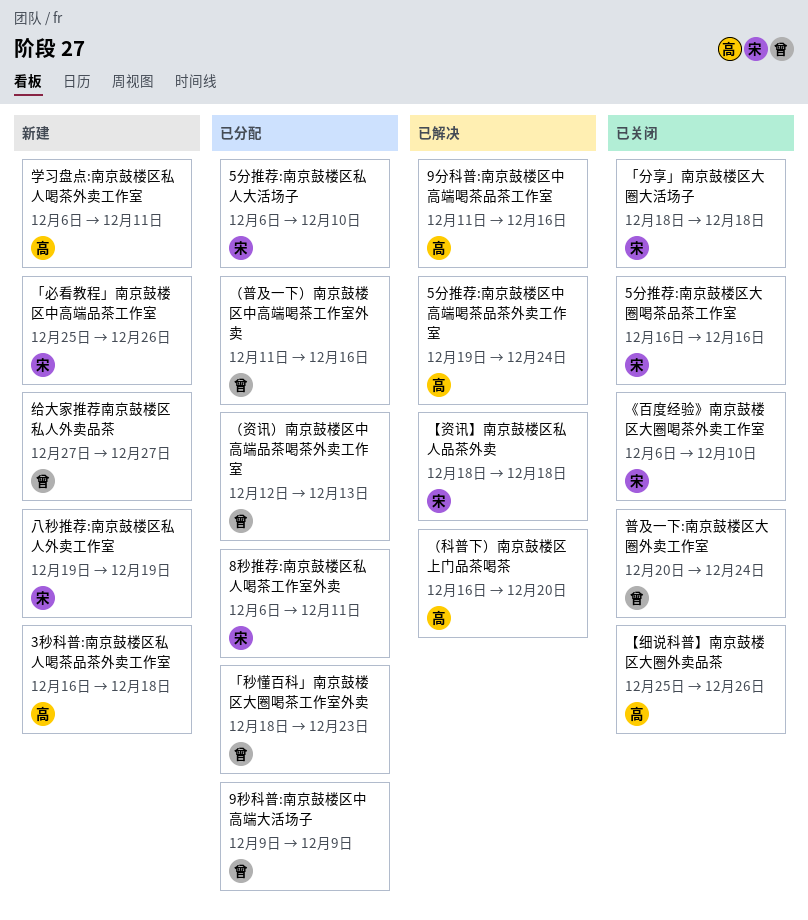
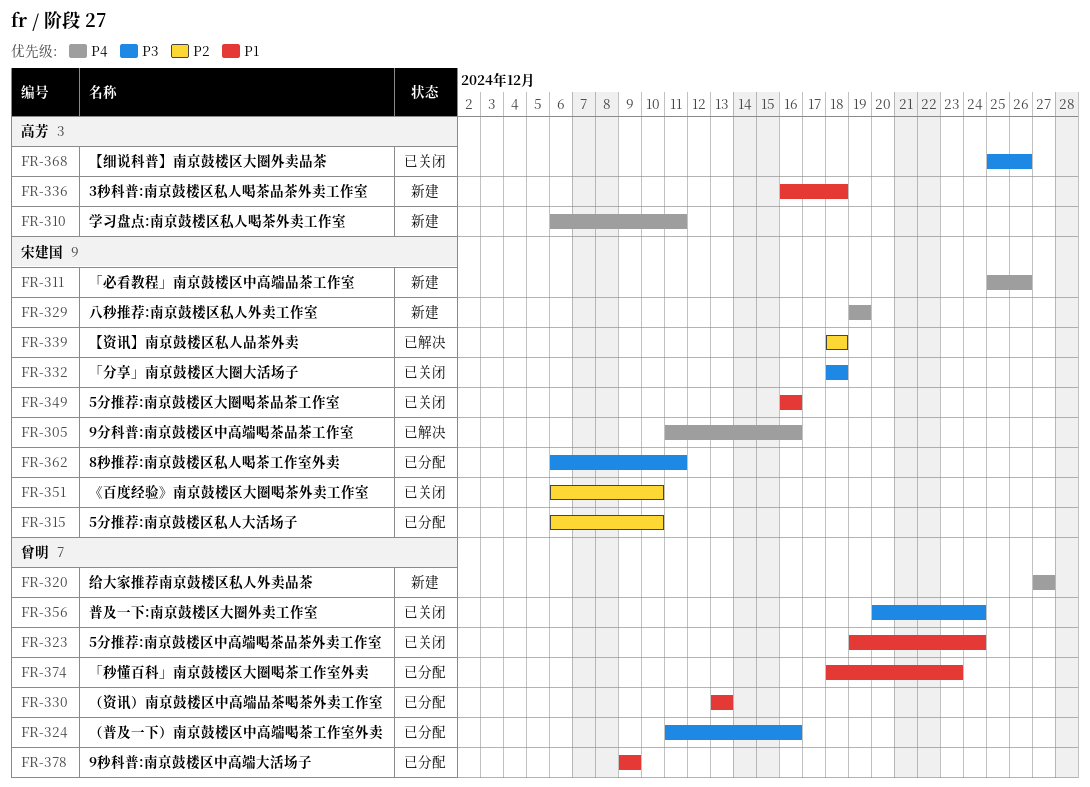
5分推荐:南京鼓楼区中高端喝茶品茶外卖工作室, status: 已解决 -> 已关闭
5分推荐:南京鼓楼区中高端喝茶品茶外卖工作室, owner: 高芳 -> 曾明
9分科普:南京鼓楼区中高端喝茶品茶工作室, owner: 高芳 -> 宋建国
（科普下）南京鼓楼区上门品茶喝茶: present -> none
（资讯）南京鼓楼区中高端品茶喝茶外卖工作室, start: Dec 12 -> Dec 13

